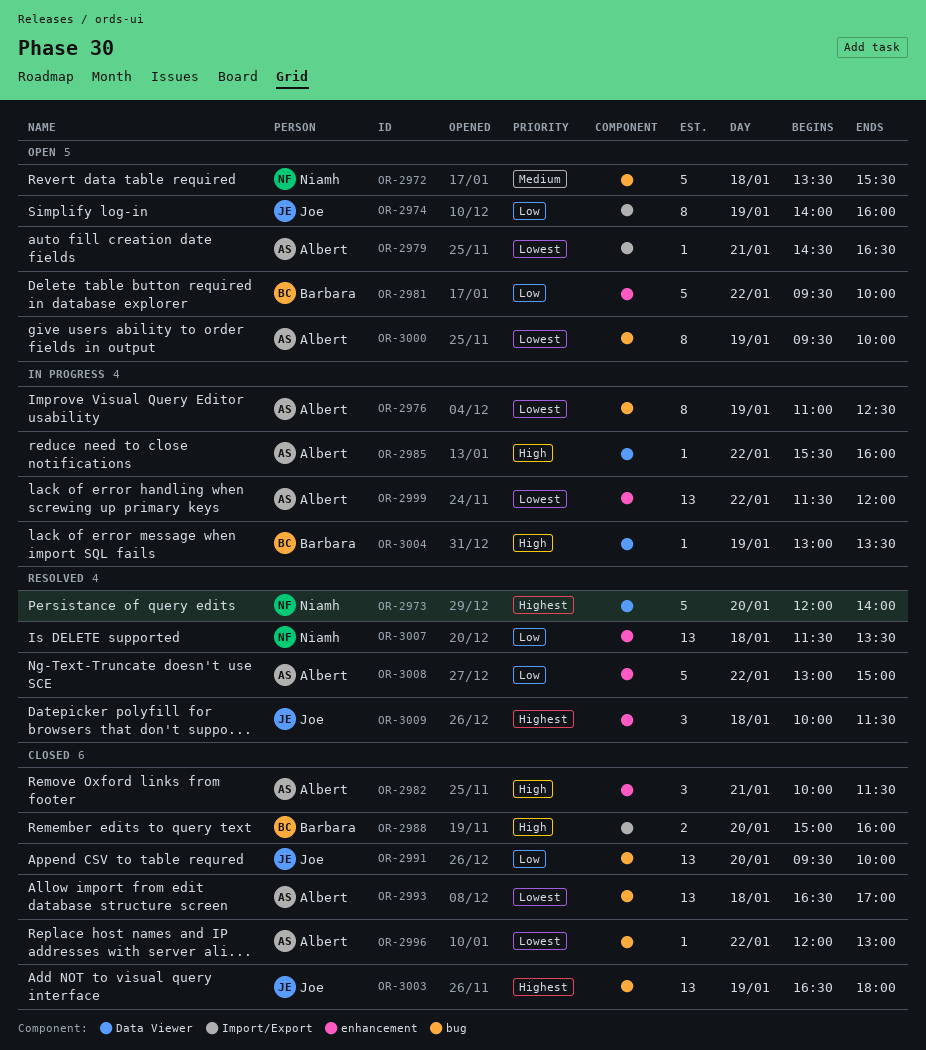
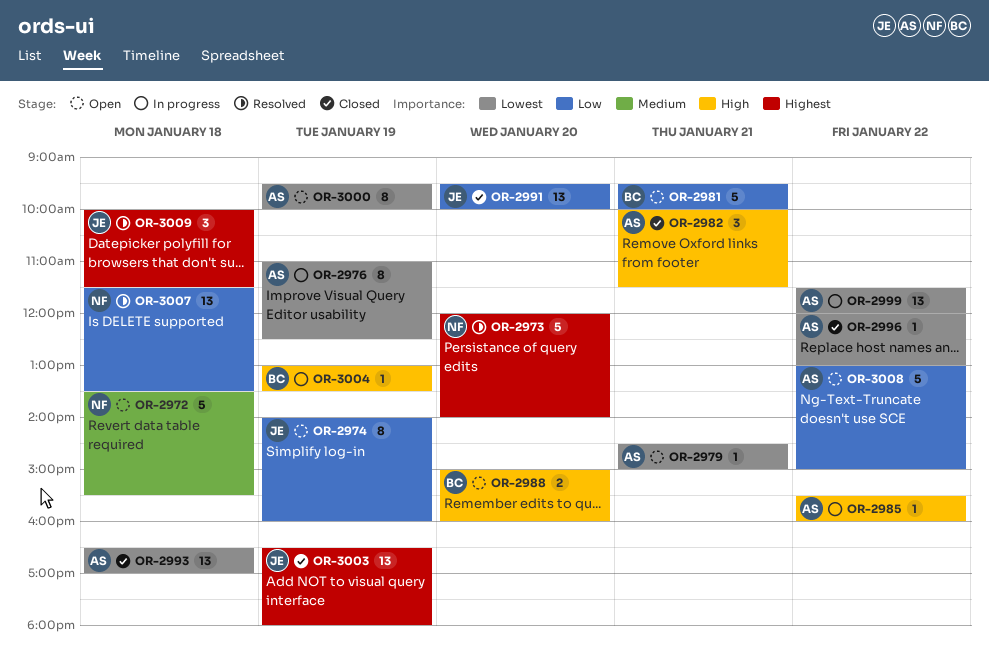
OR-2979, ends: 16:30 -> 15:00
OR-2981, day: Jan 22 -> Jan 21
OR-2988, status: Closed -> Open
OR-3008, status: Resolved -> Open

